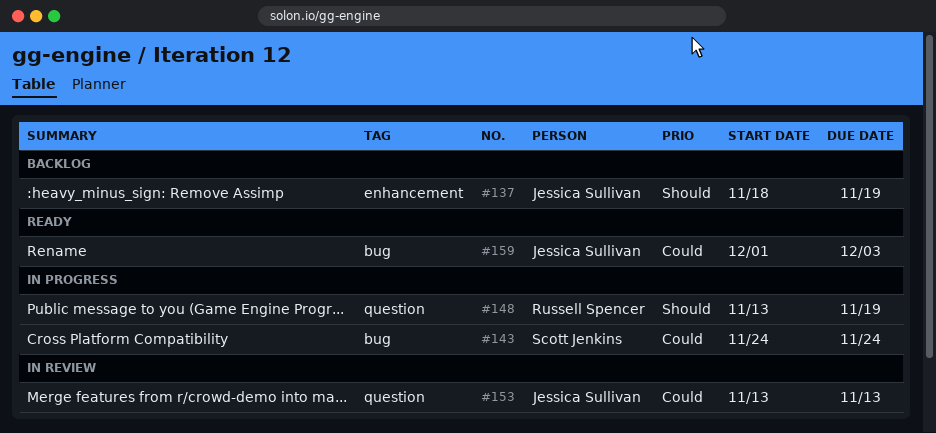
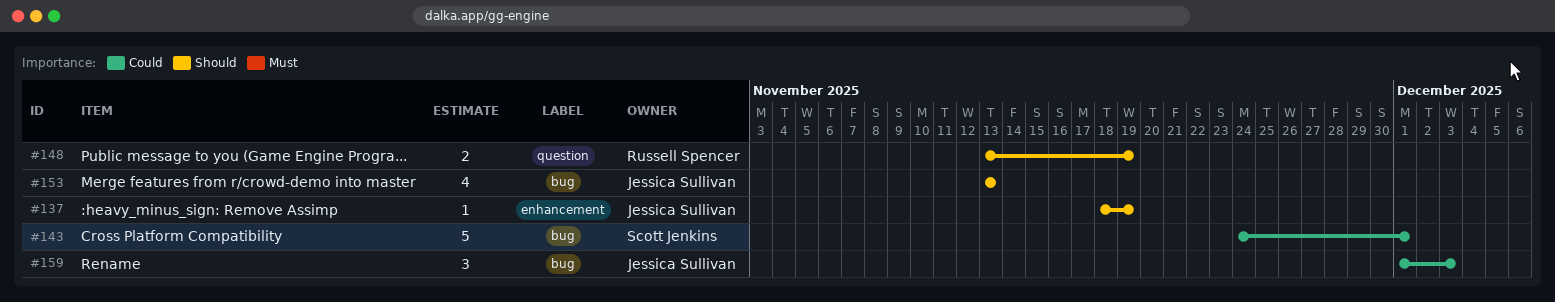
#143, due: Nov 24 -> Dec 1
#153, priority: Could -> Should
#153, label: question -> bug

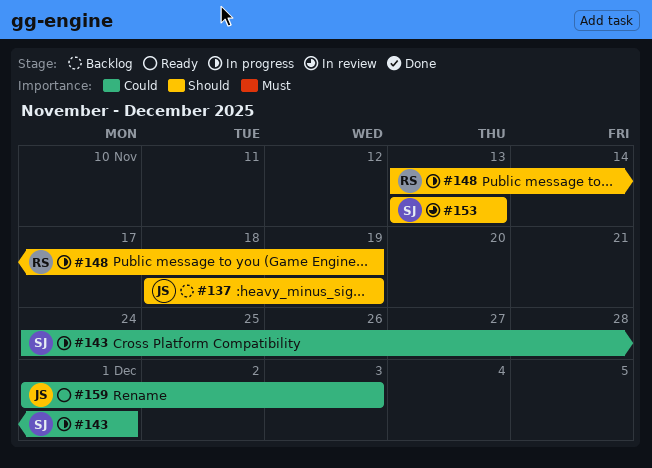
#153, owner: Jessica Sullivan -> Scott Jenkins

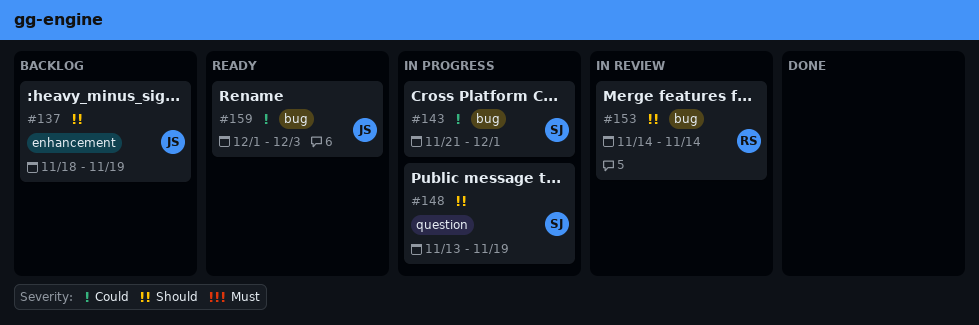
#143, start: Nov 24 -> Nov 21
#148, owner: RS -> SJ
#153, owner: SJ -> RS
#153, start: Nov 13 -> Nov 14
#153, due: Nov 13 -> Nov 14

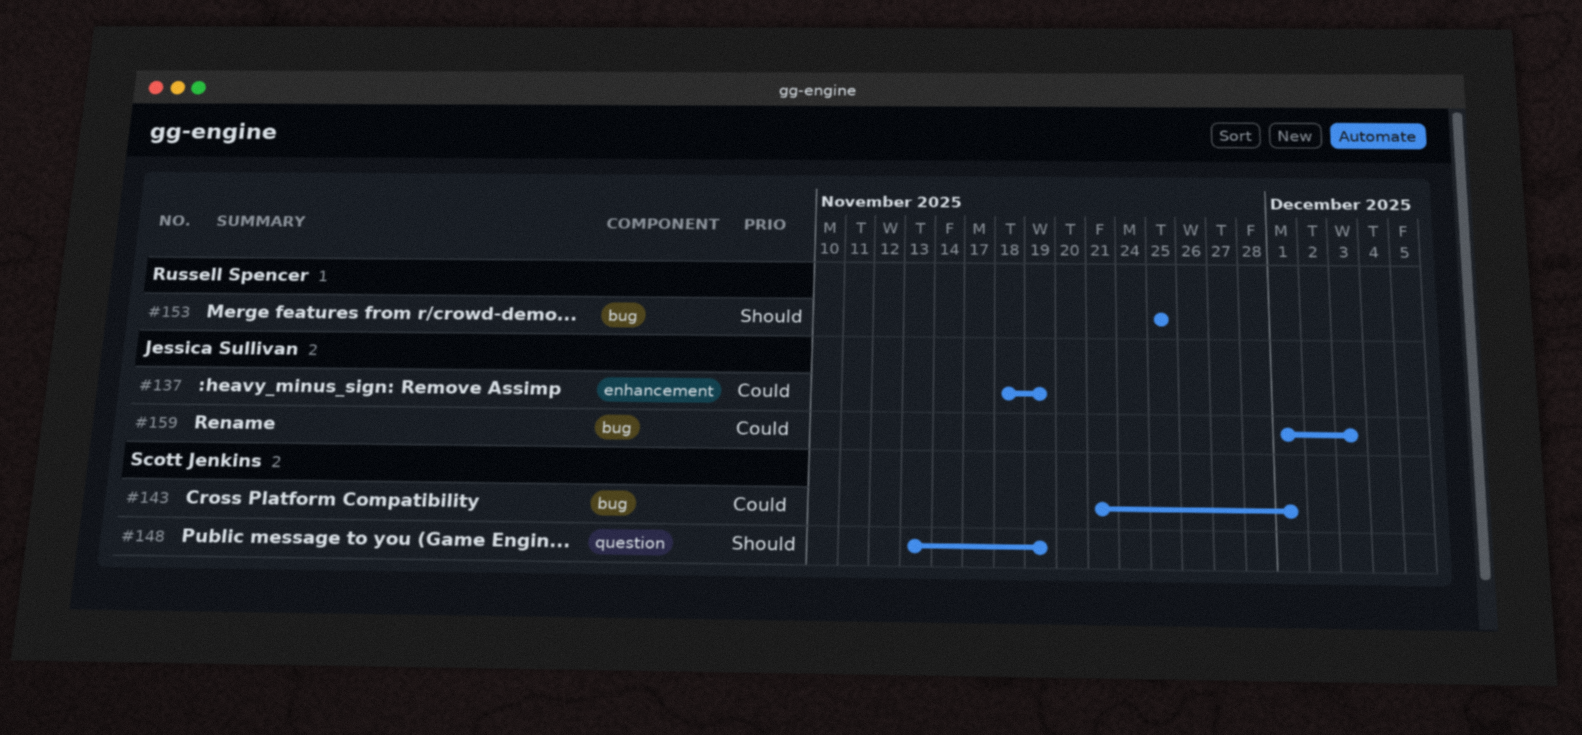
#137, priority: Should -> Could
#153, start: Nov 14 -> Nov 25
#153, due: Nov 14 -> Nov 25

